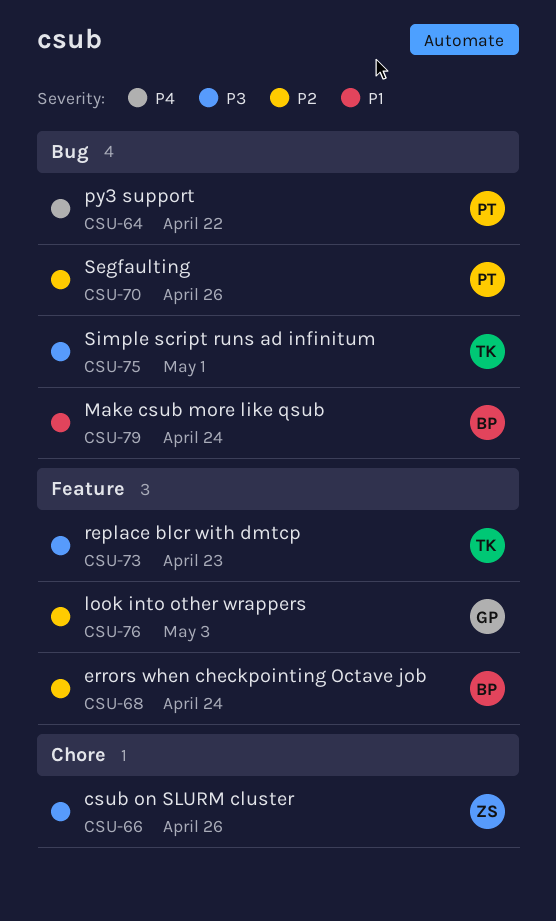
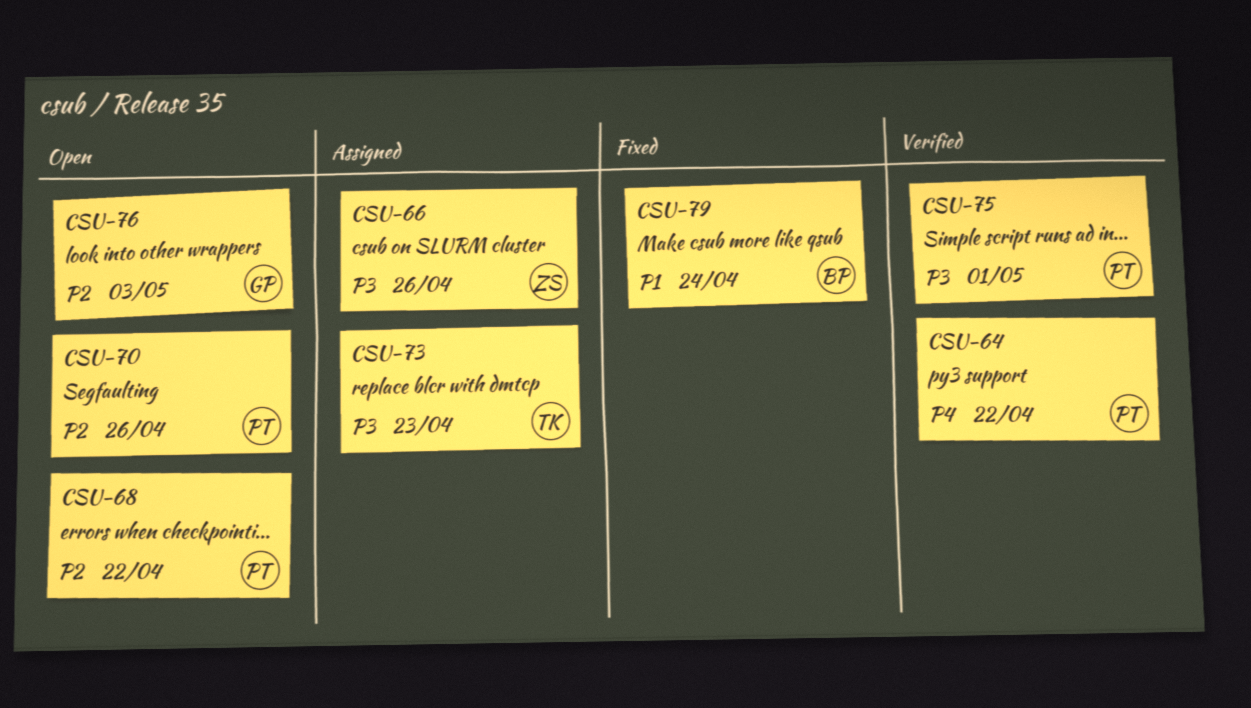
CSU-68, owner: BP -> PT
CSU-68, due: Apr 24 -> Apr 22
CSU-75, owner: TK -> PT

